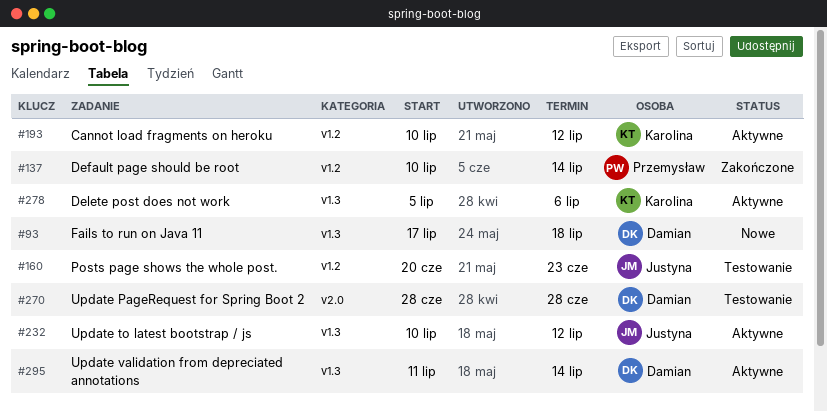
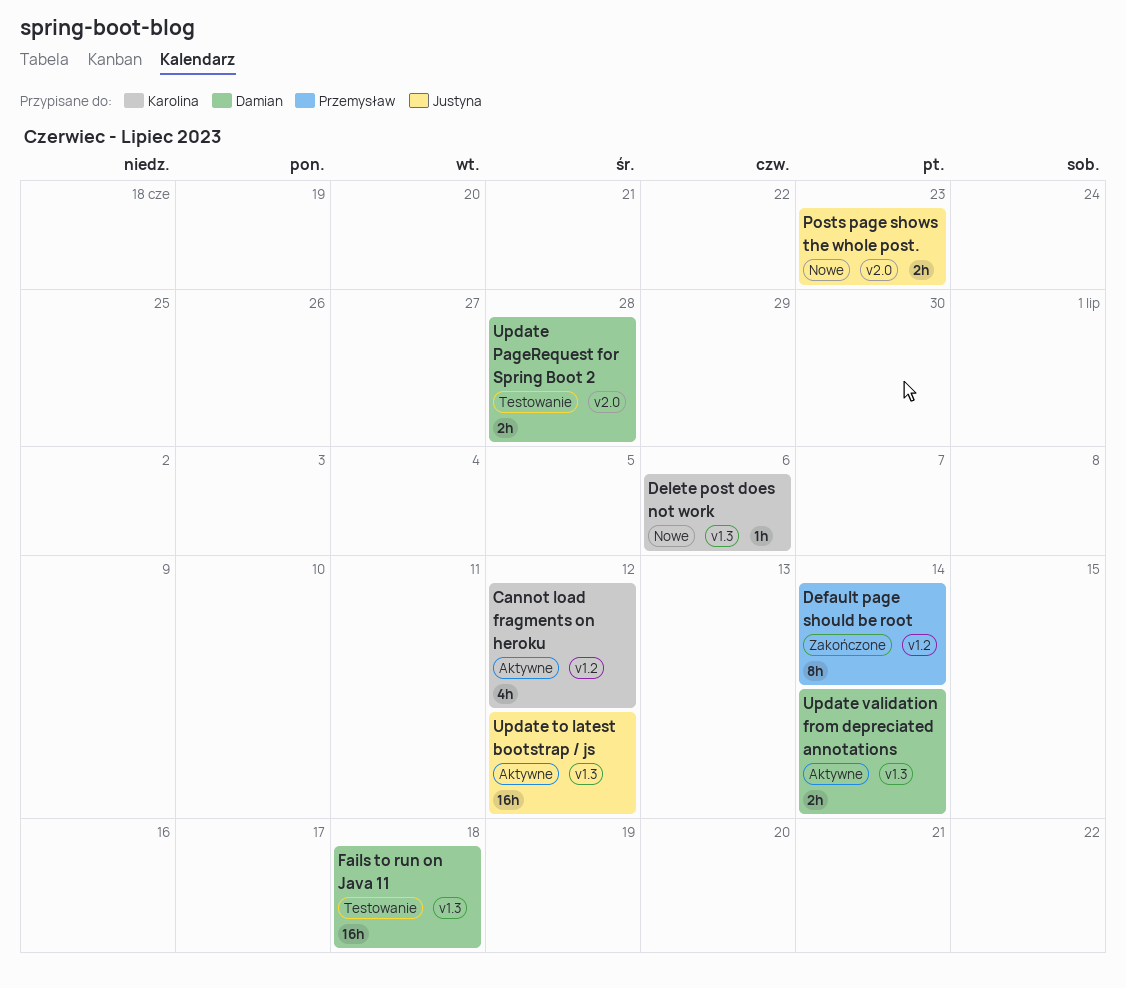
Delete post does not work, status: Aktywne -> Nowe
Fails to run on Java 11, status: Nowe -> Testowanie
Posts page shows the whole post., status: Testowanie -> Nowe
Posts page shows the whole post., label: v1.2 -> v2.0

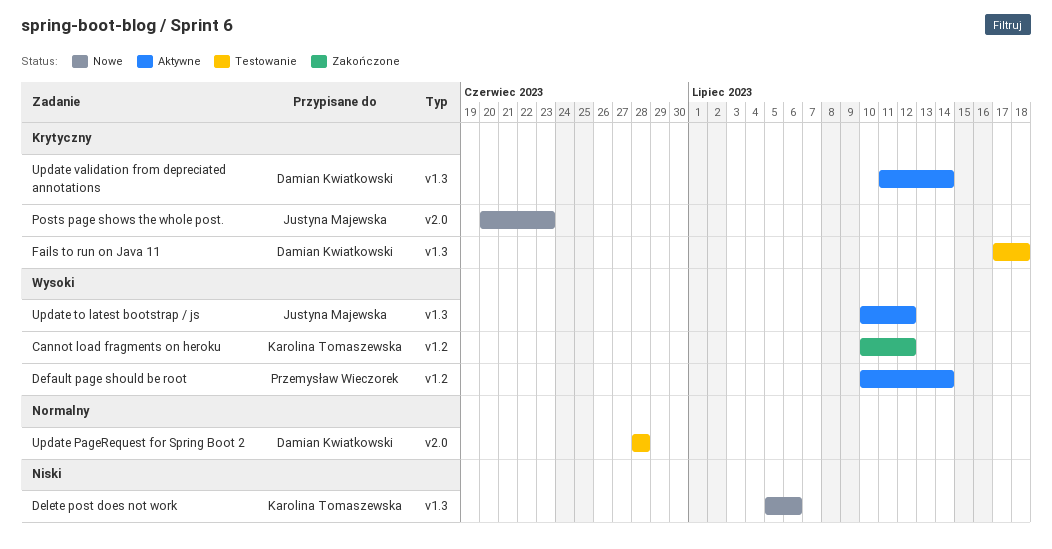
Cannot load fragments on heroku, status: Aktywne -> Zakończone
Default page should be root, status: Zakończone -> Aktywne

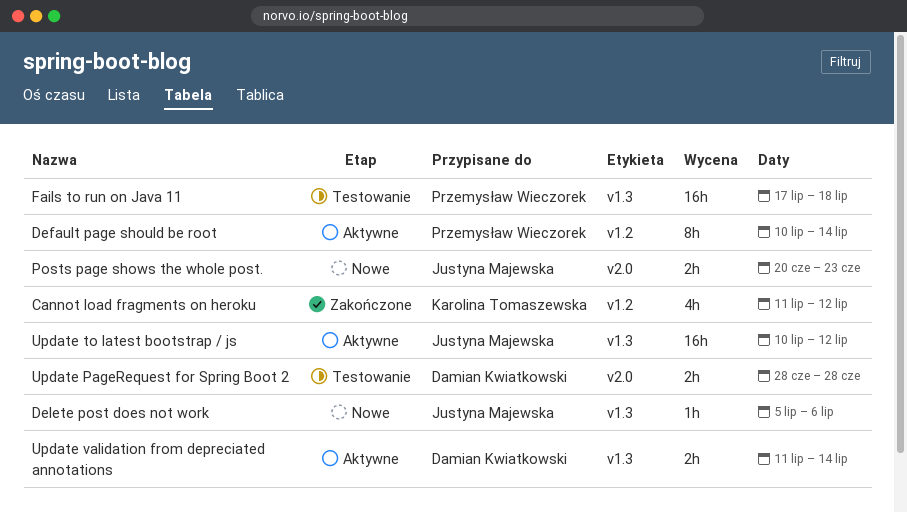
Cannot load fragments on heroku, start: Jul 10 -> Jul 11
Delete post does not work, owner: Karolina Tomaszewska -> Justyna Majewska
Fails to run on Java 11, owner: Damian Kwiatkowski -> Przemysław Wieczorek

